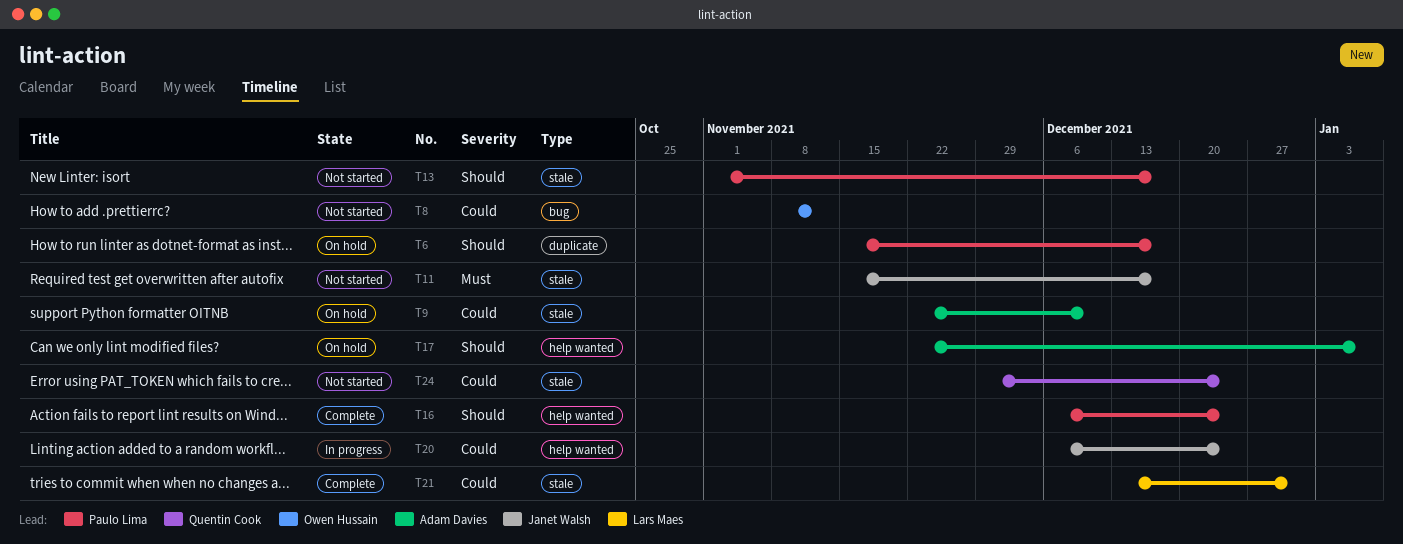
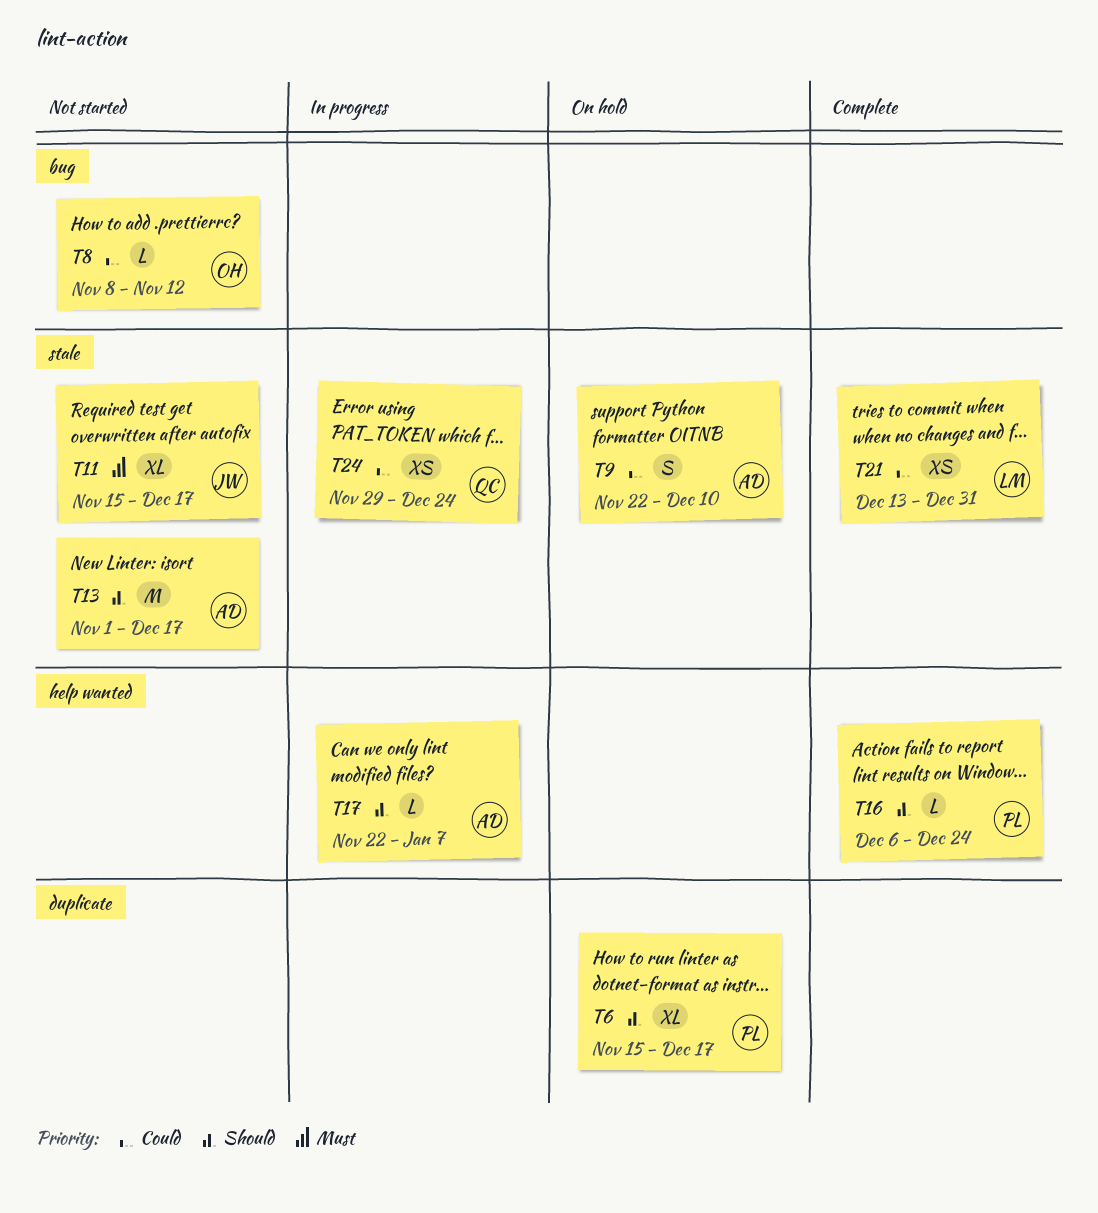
T13, owner: Paulo Lima -> Adam Davies
T17, status: On hold -> In progress
T20: present -> none
T24, status: Not started -> In progress

